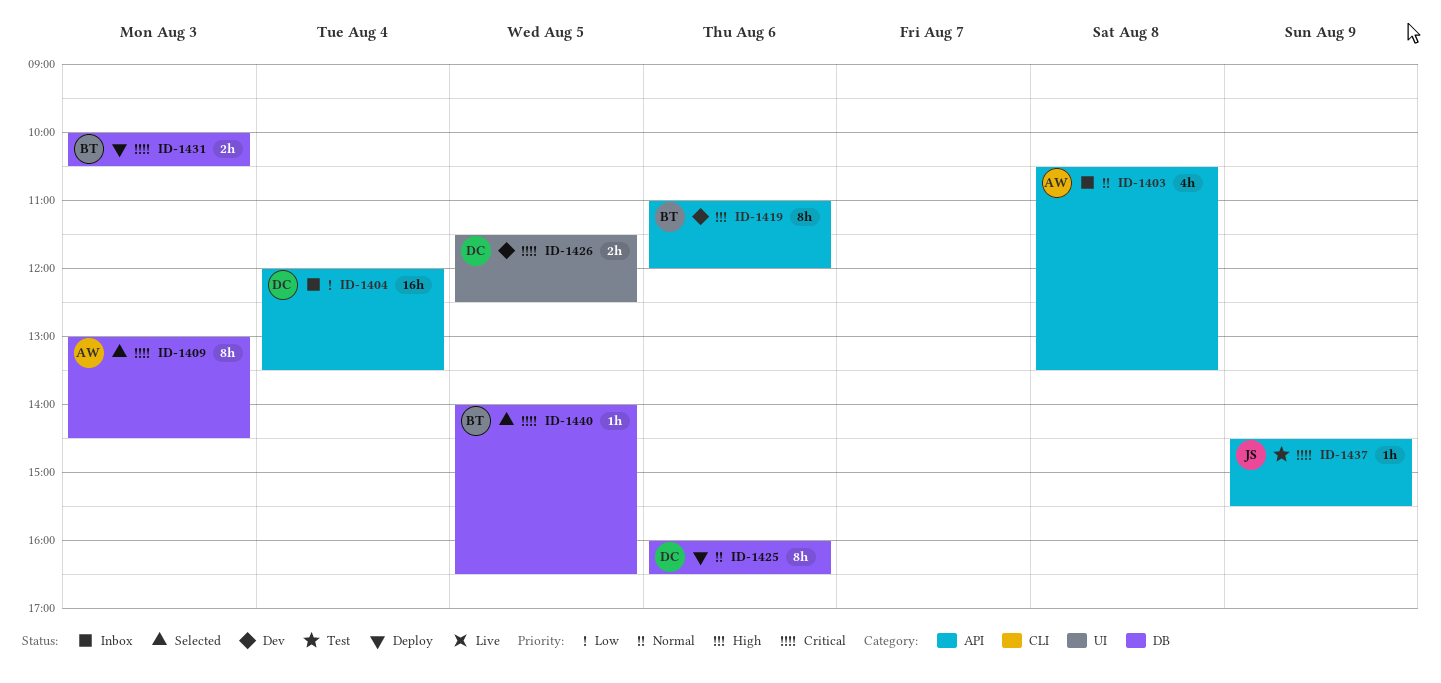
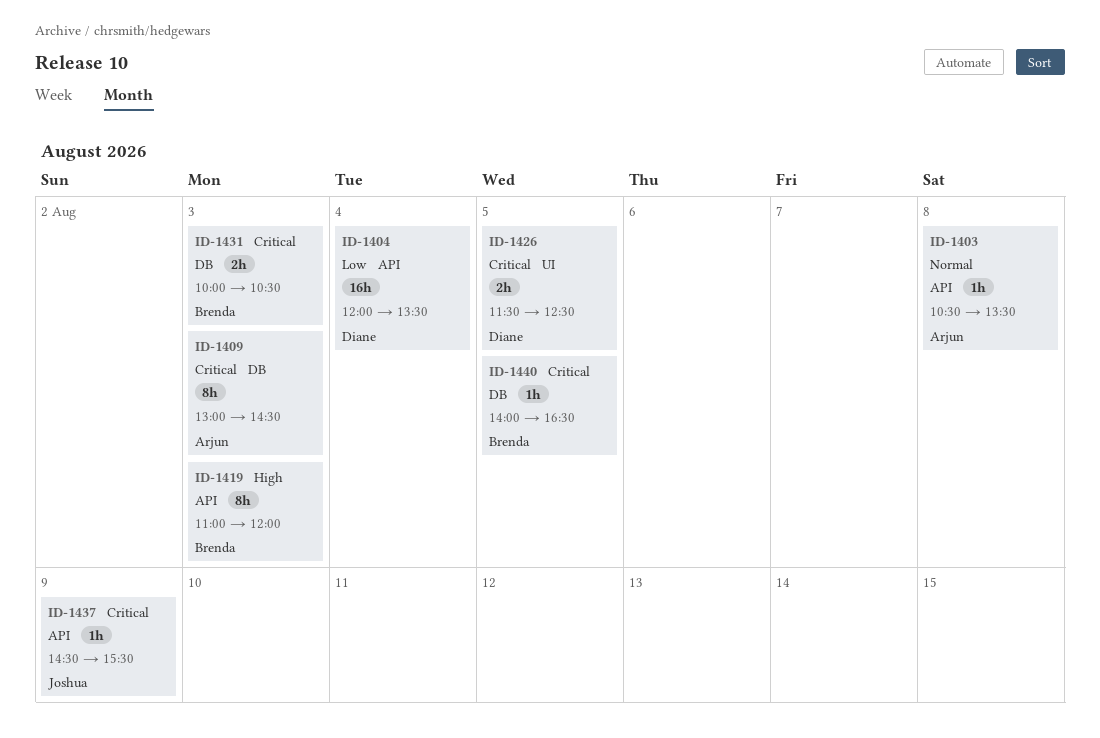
ID-1403, estimate: 4h -> 1h
ID-1419, day: Aug 6 -> Aug 3
ID-1425: present -> none

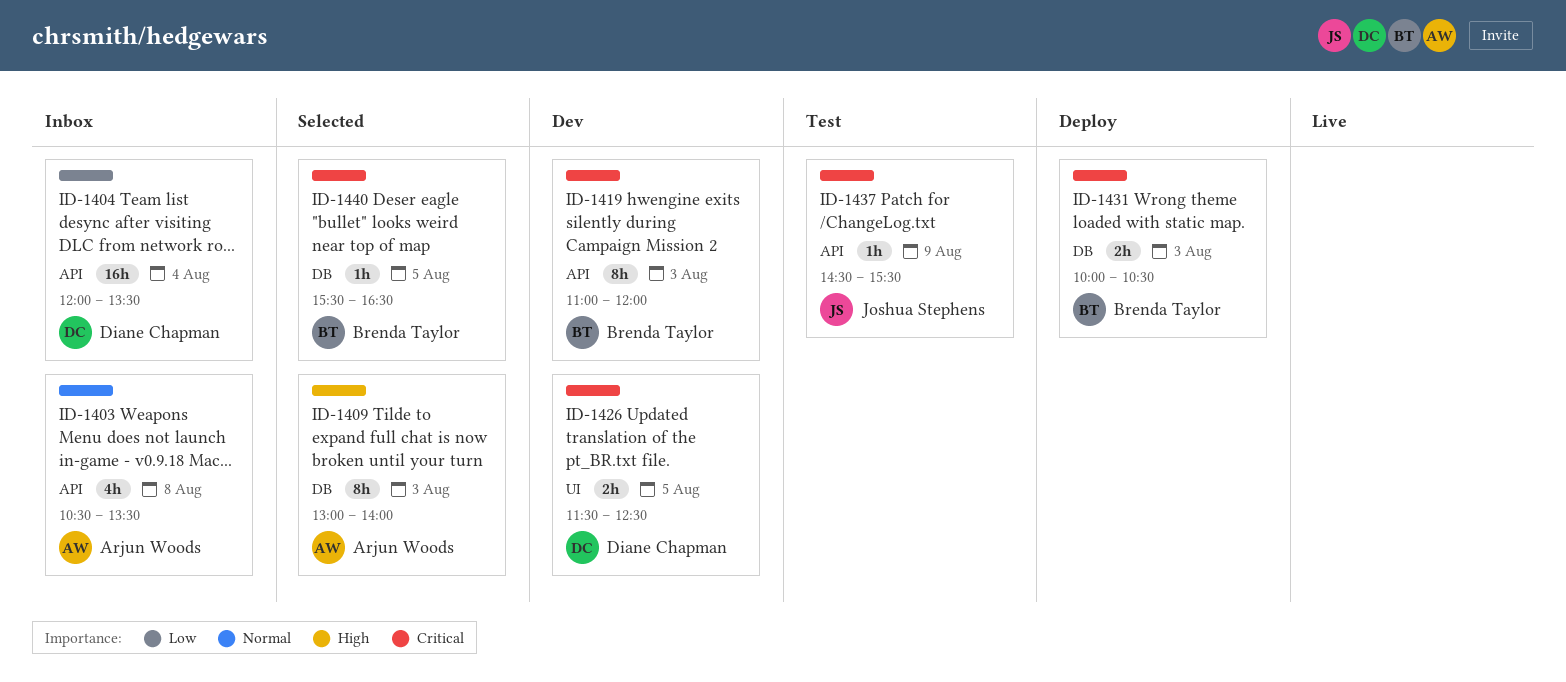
ID-1403, estimate: 1h -> 4h
ID-1409, priority: Critical -> High
ID-1409, ends: 14:30 -> 14:00
ID-1419, priority: High -> Critical
ID-1440, begins: 14:00 -> 15:30

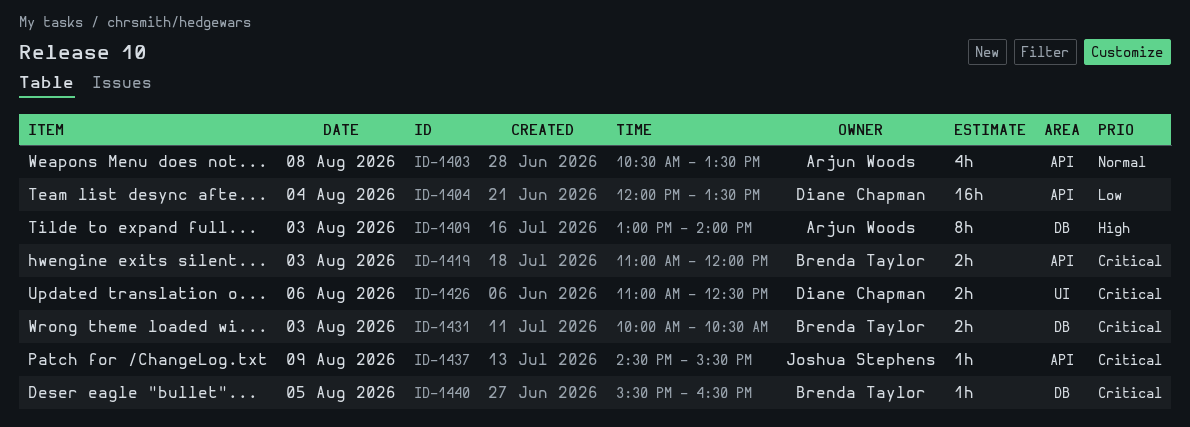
ID-1419, estimate: 8h -> 2h
ID-1426, day: Aug 5 -> Aug 6
ID-1426, begins: 11:30 -> 11:00

